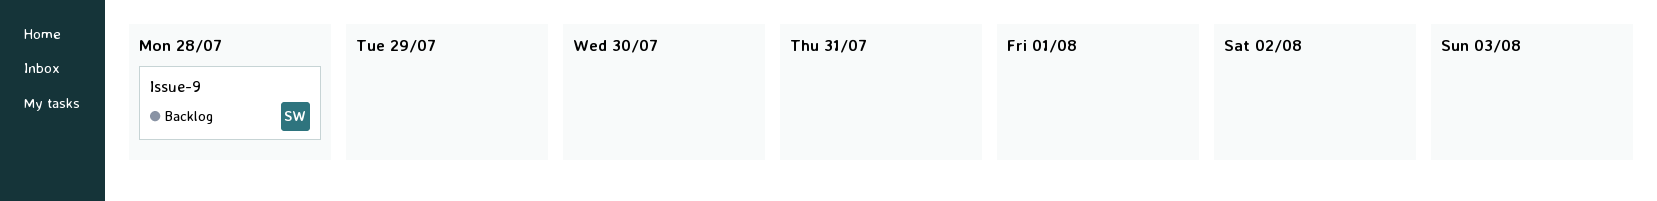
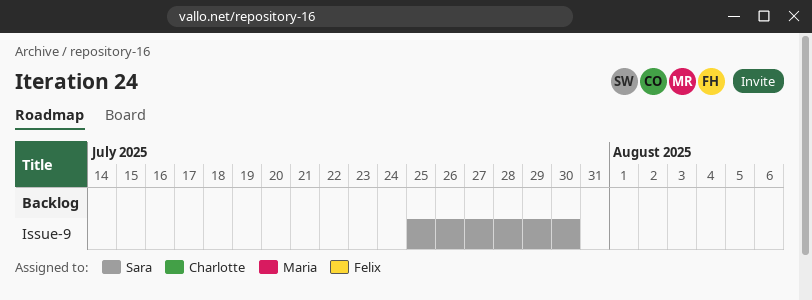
Issue-9, due: Jul 28 -> Jul 30

